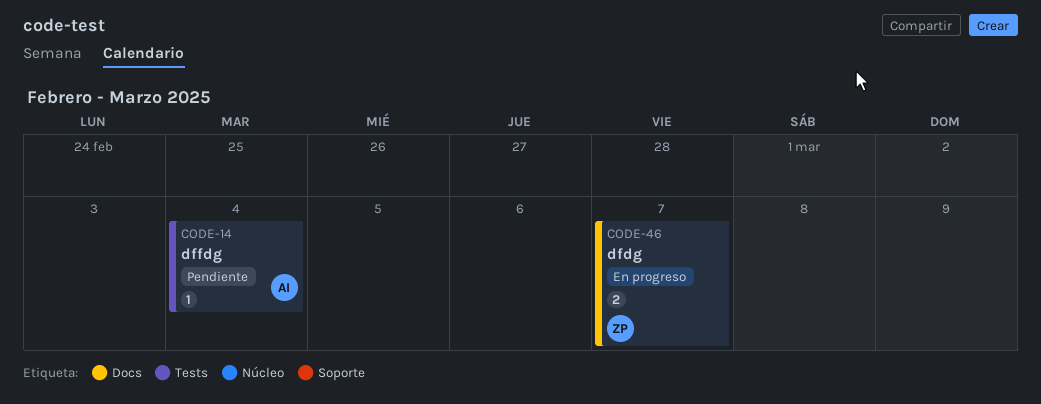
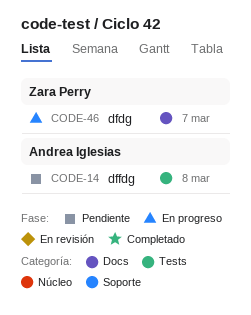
CODE-14, due: Mar 4 -> Mar 8

